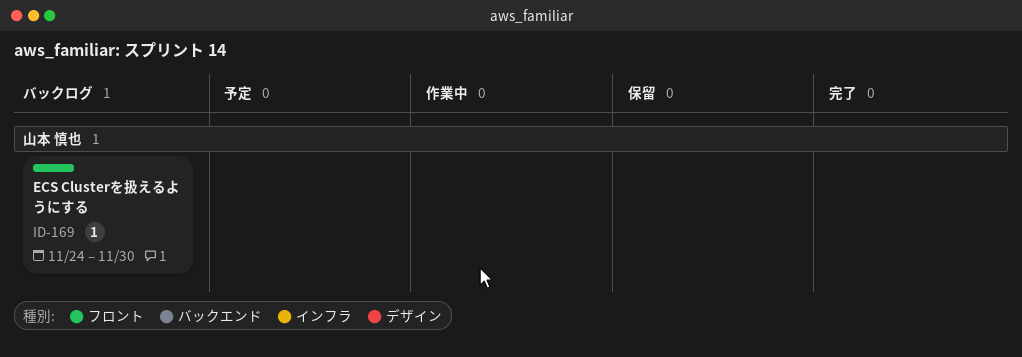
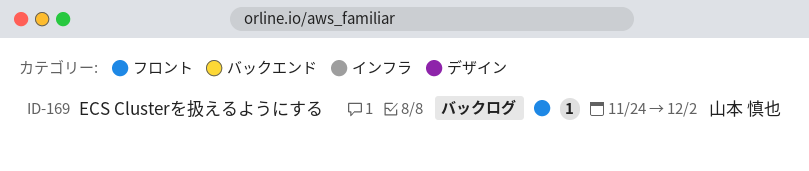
ID-169, due: Nov 30 -> Dec 2

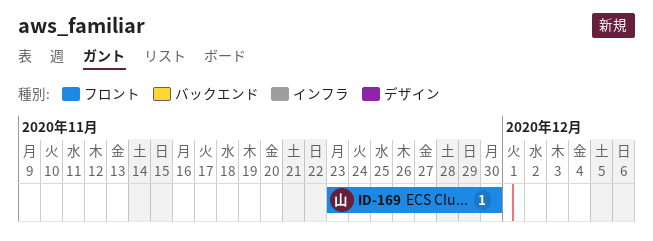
ID-169, start: Nov 24 -> Nov 23
ID-169, due: Dec 2 -> Nov 30

